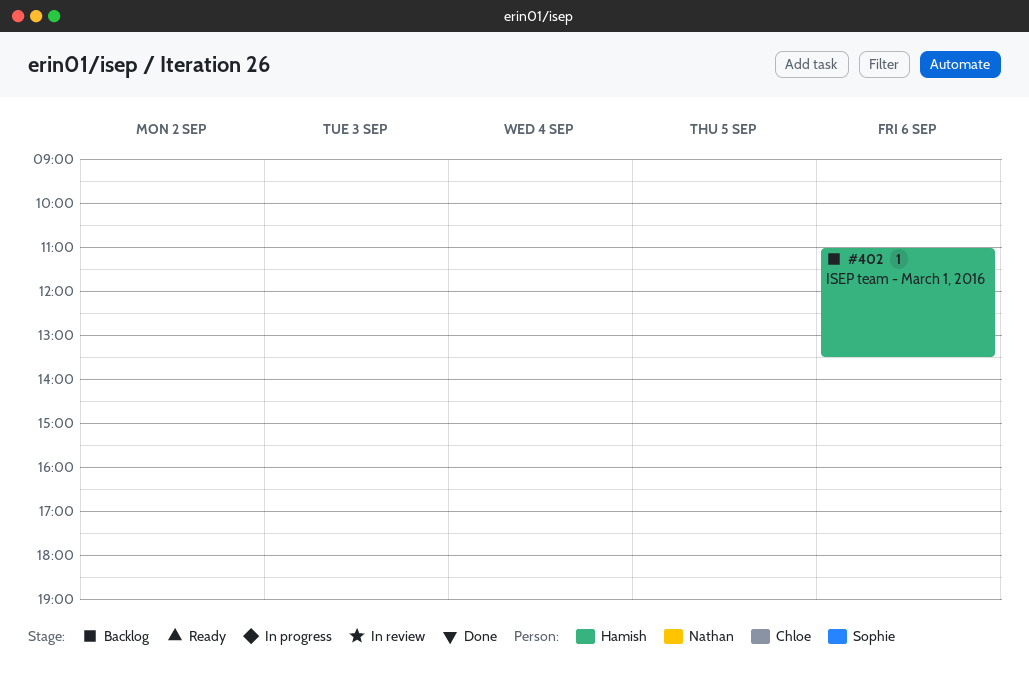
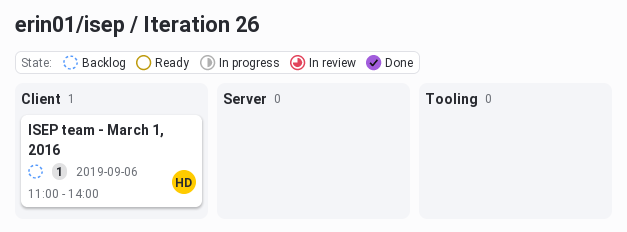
ISEP team - March 1, 2016, ends: 13:30 -> 14:00

